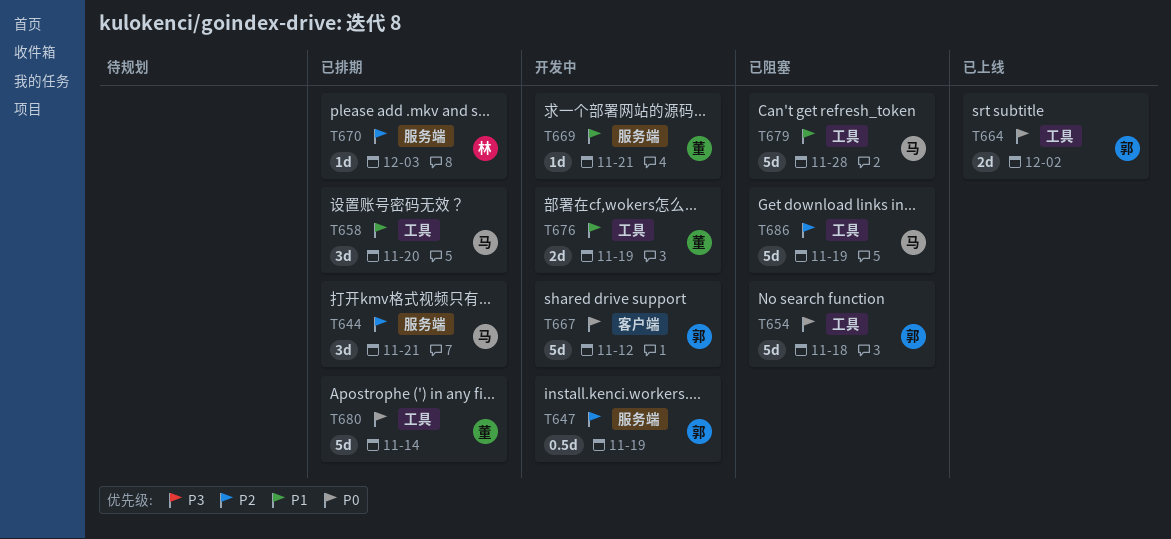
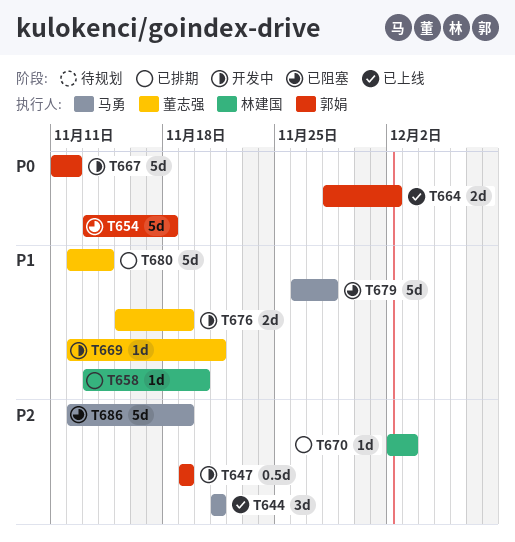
T644, status: 已排期 -> 已上线
T658, owner: 马勇 -> 林建国
T658, estimate: 3d -> 1d
T680, priority: P0 -> P1

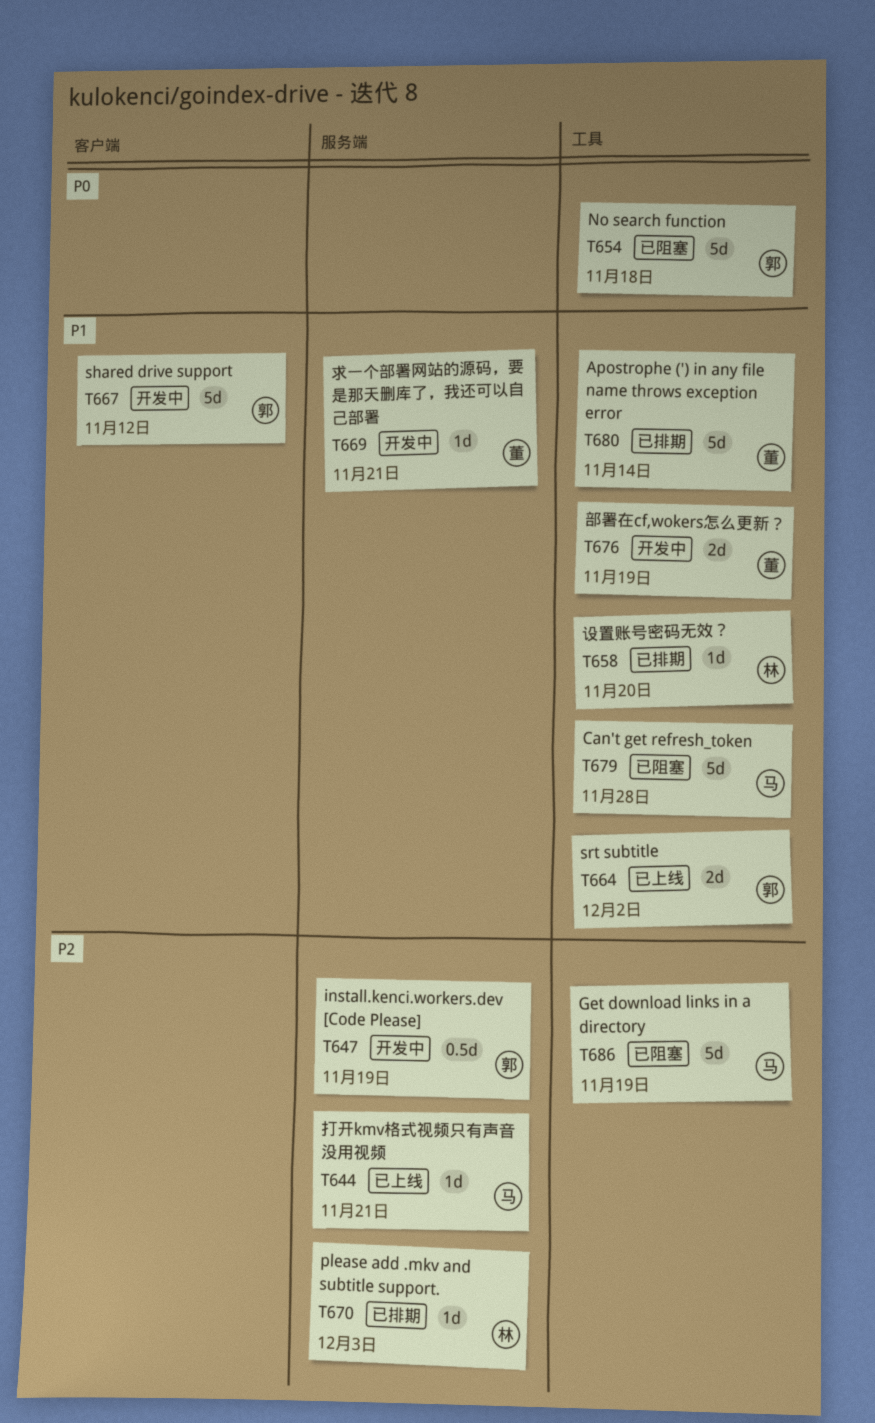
T644, estimate: 3d -> 1d
T664, priority: P0 -> P1
T667, priority: P0 -> P1

